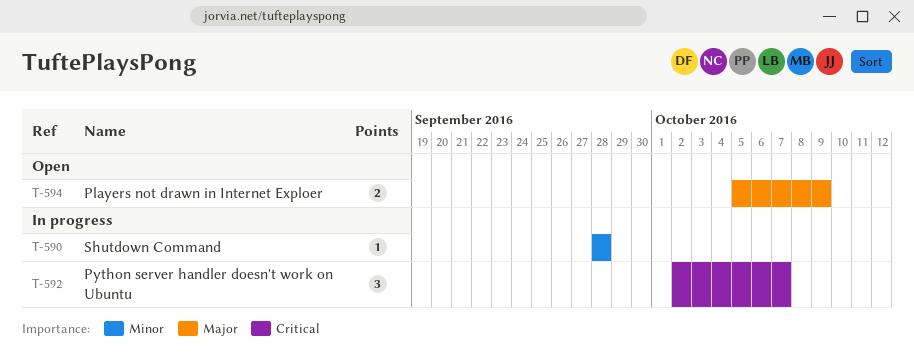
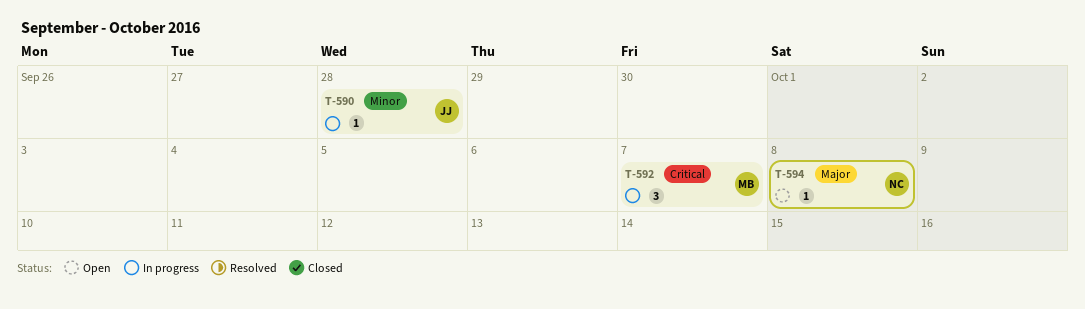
T-594, estimate: 2 -> 1
T-594, due: Oct 9 -> Oct 8

